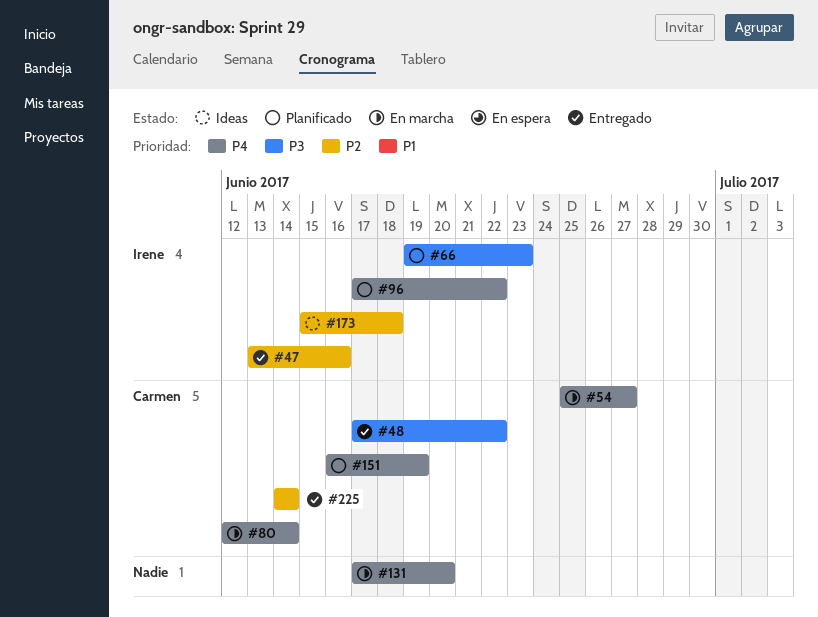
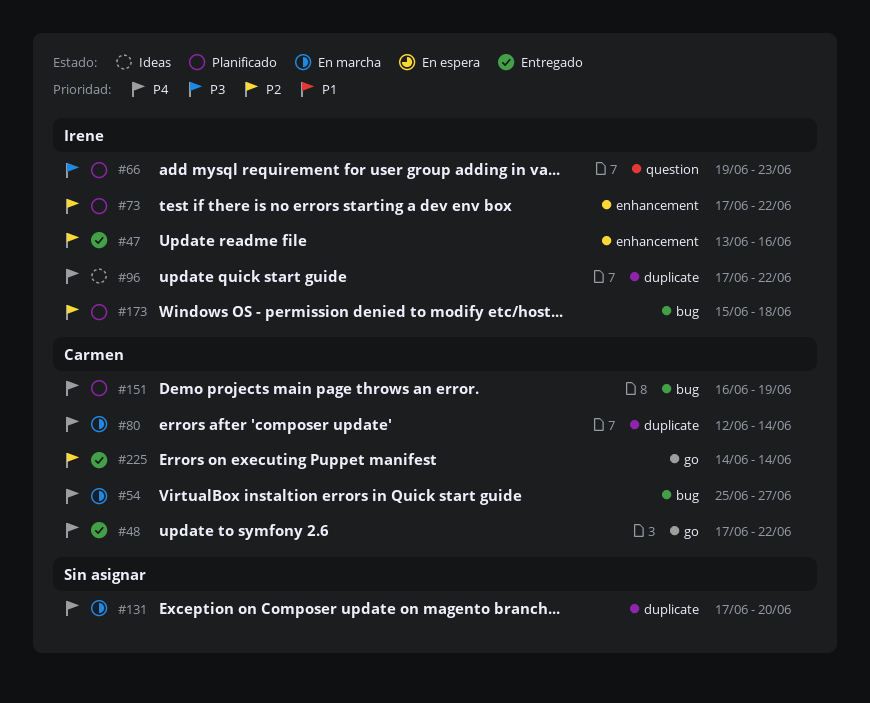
#48, priority: P3 -> P4
#73: none -> present
#96, status: Planificado -> Ideas
#173, status: Ideas -> Planificado

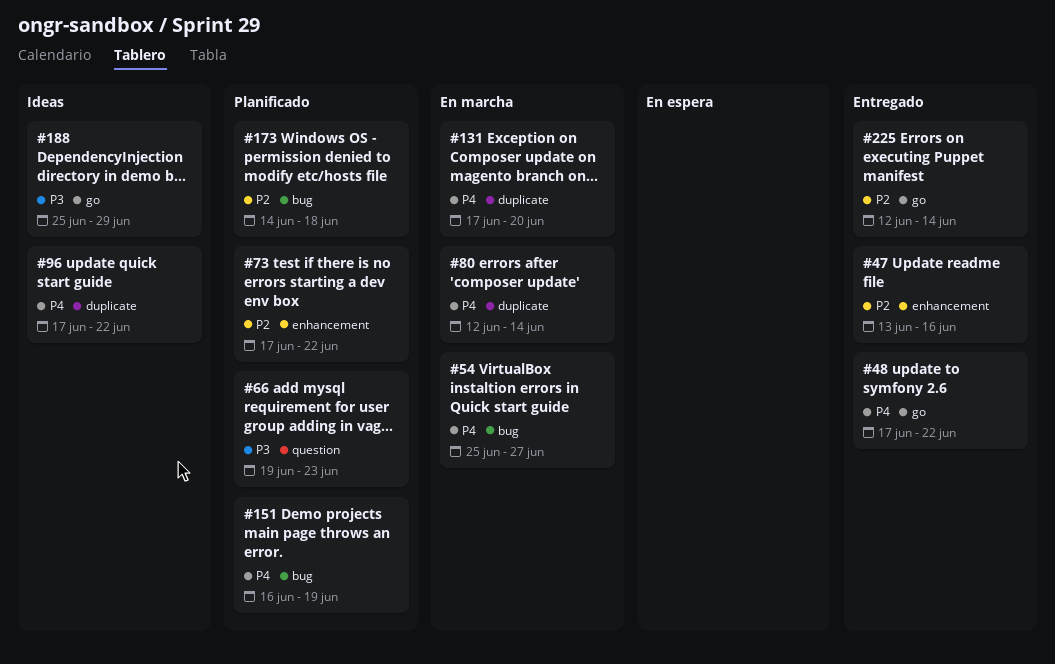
#173, start: Jun 15 -> Jun 14
#188: none -> present
#225, start: Jun 14 -> Jun 12

